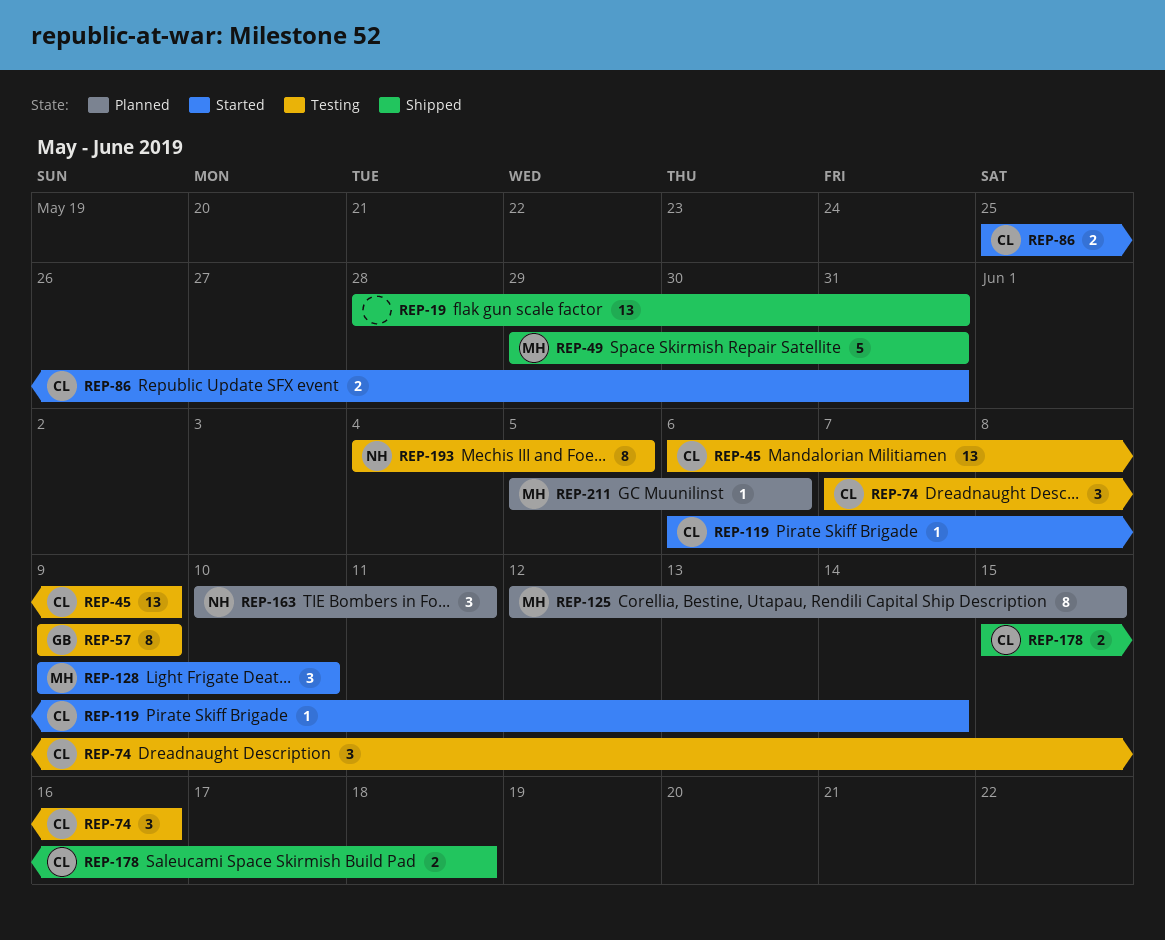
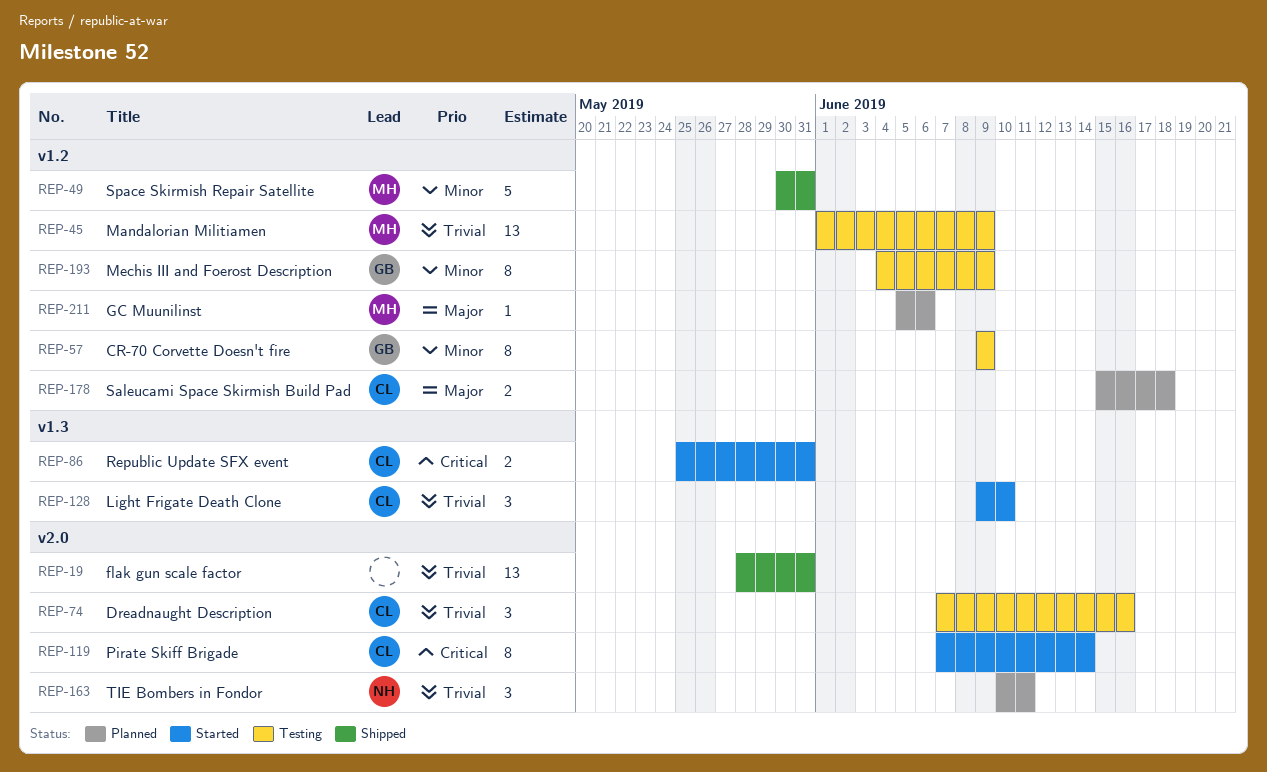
REP-45, owner: CL -> MH
REP-45, start: Jun 6 -> Jun 1
REP-49, start: May 29 -> May 30
REP-119, estimate: 1 -> 8
REP-119, start: Jun 6 -> Jun 7
REP-125: present -> none
REP-128, owner: MH -> CL
REP-178, status: Shipped -> Planned
REP-193, owner: NH -> GB
REP-193, due: Jun 5 -> Jun 9

